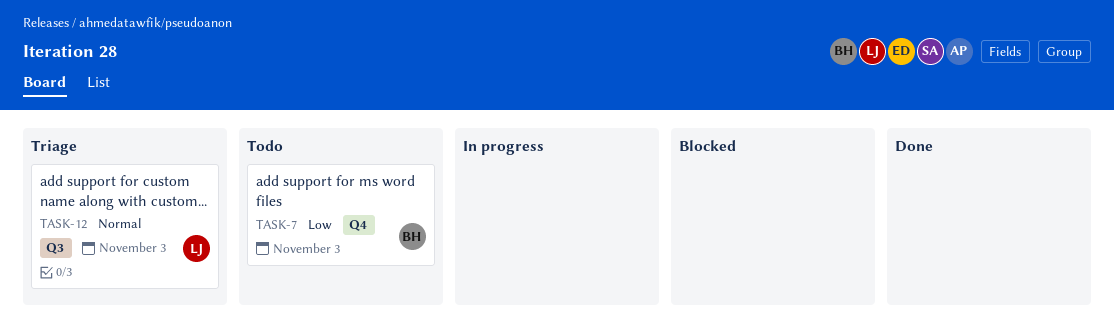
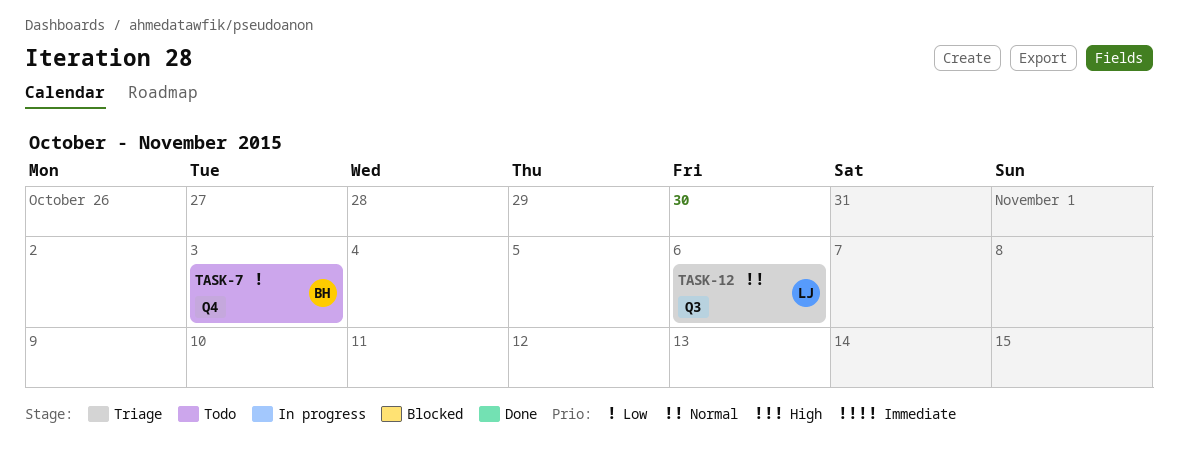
TASK-12, due: Nov 3 -> Nov 6

